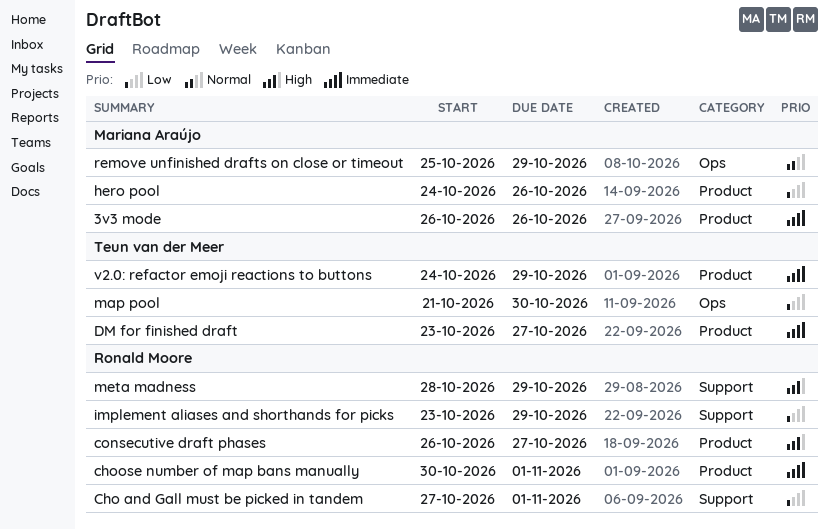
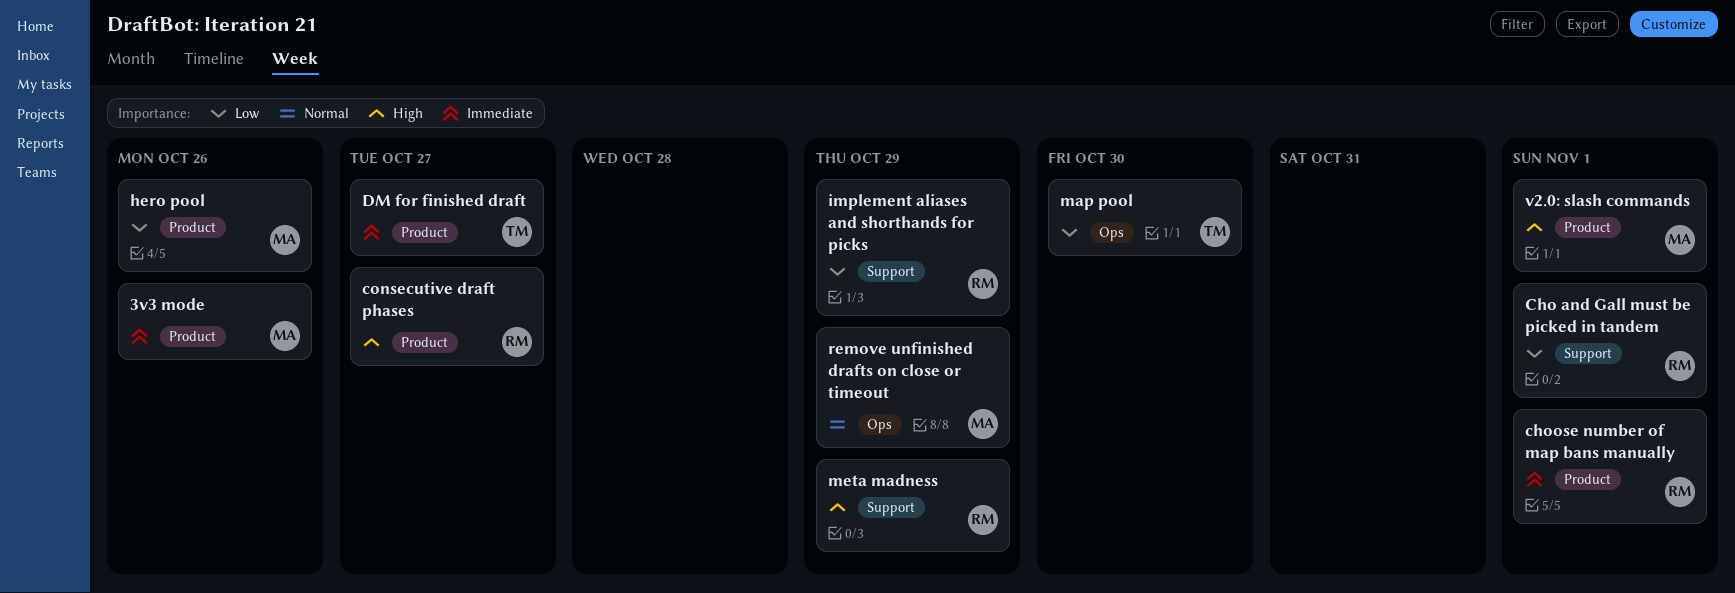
v2.0: refactor emoji reactions to buttons: present -> none
v2.0: slash commands: none -> present

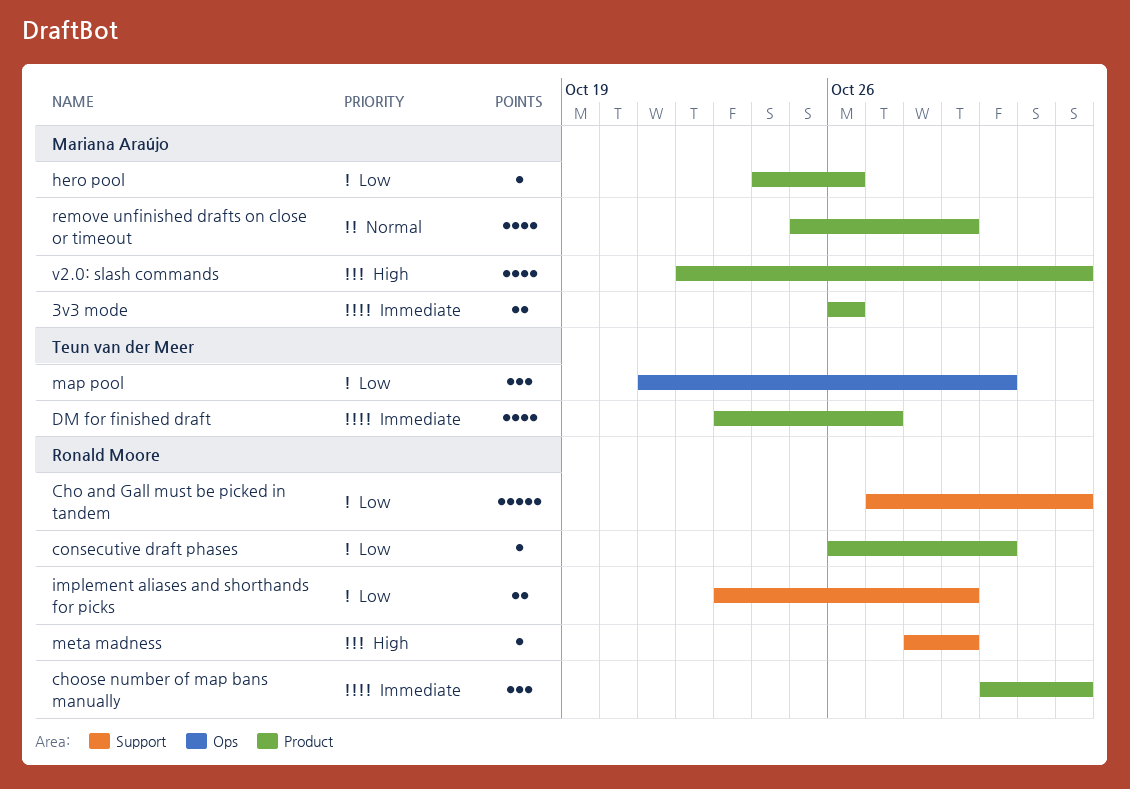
consecutive draft phases, priority: High -> Low
consecutive draft phases, due: Oct 27 -> Oct 30
remove unfinished drafts on close or timeout, label: Ops -> Product

